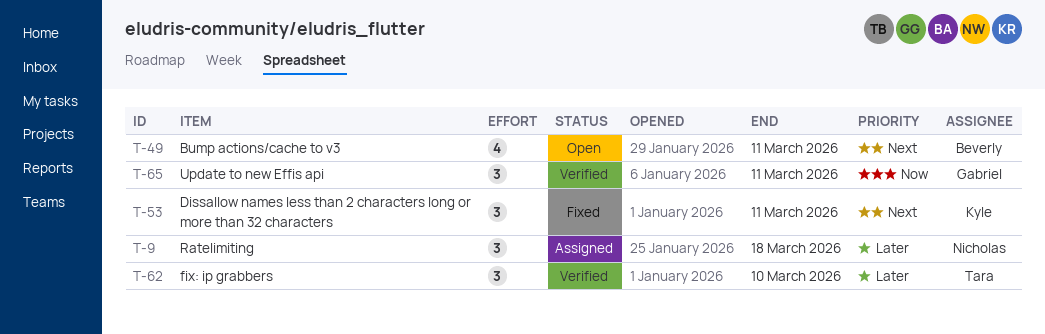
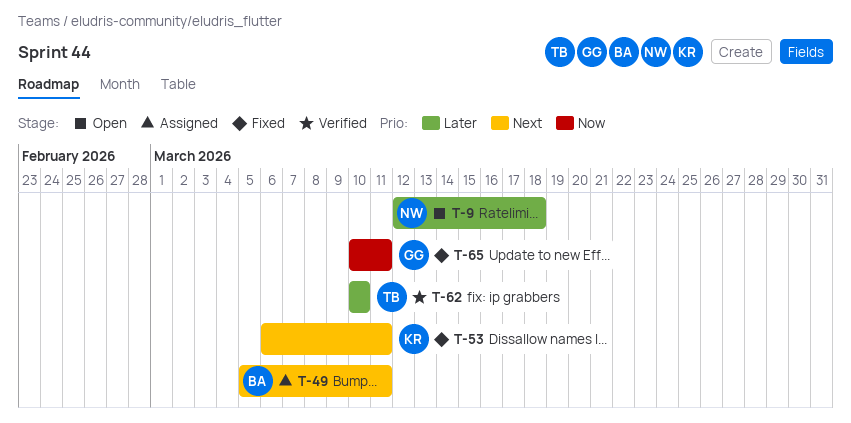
T-9, status: Assigned -> Open
T-49, status: Open -> Assigned
T-65, status: Verified -> Fixed

